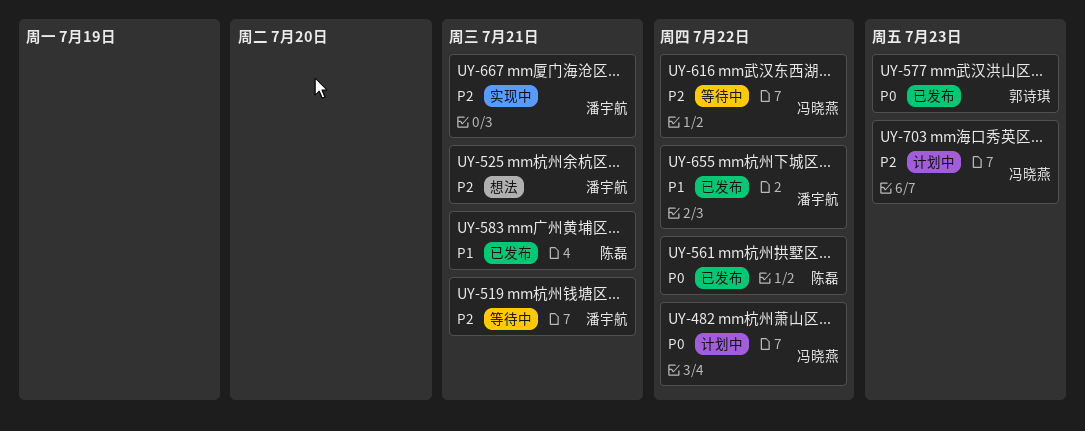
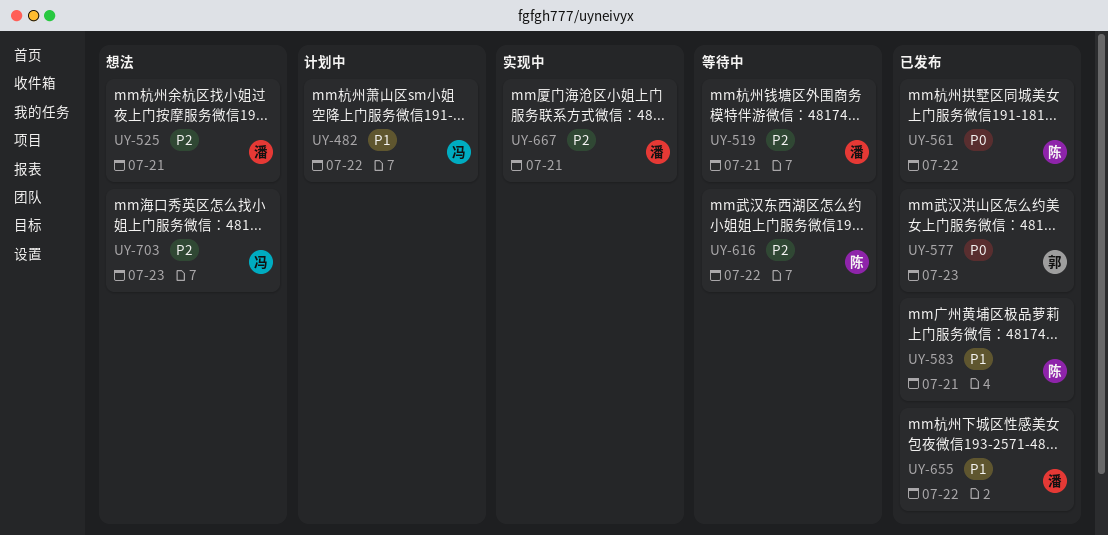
UY-482, priority: P0 -> P1
UY-616, owner: 冯晓燕 -> 陈磊
UY-703, status: 计划中 -> 想法

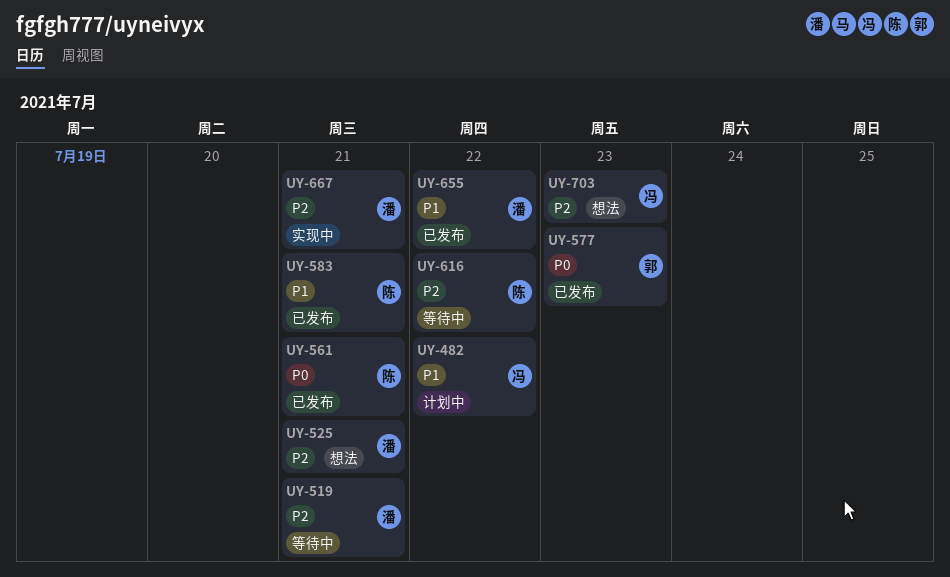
UY-561, due: Jul 22 -> Jul 21

